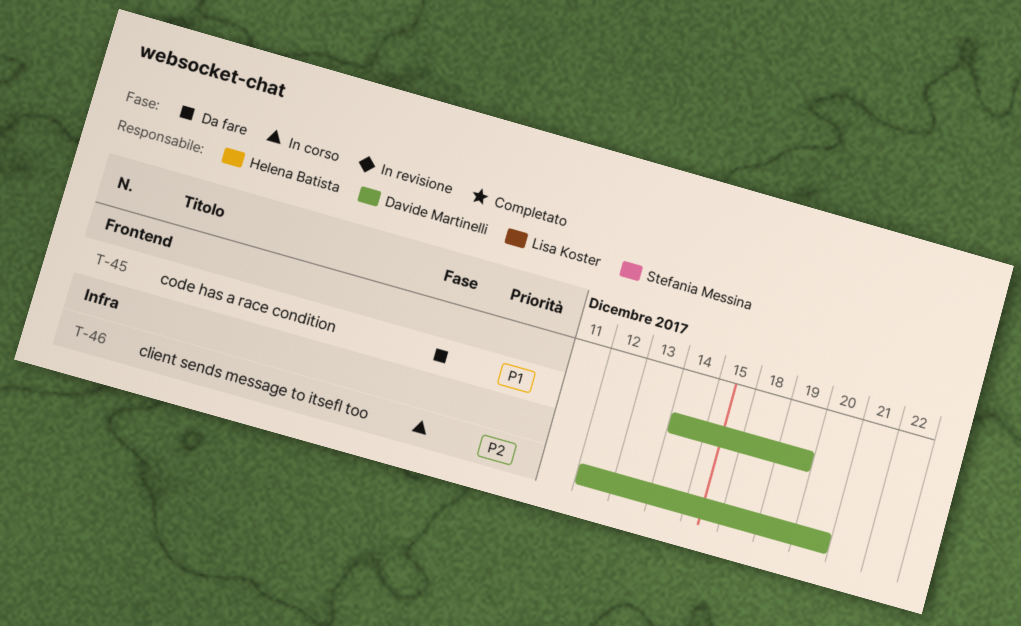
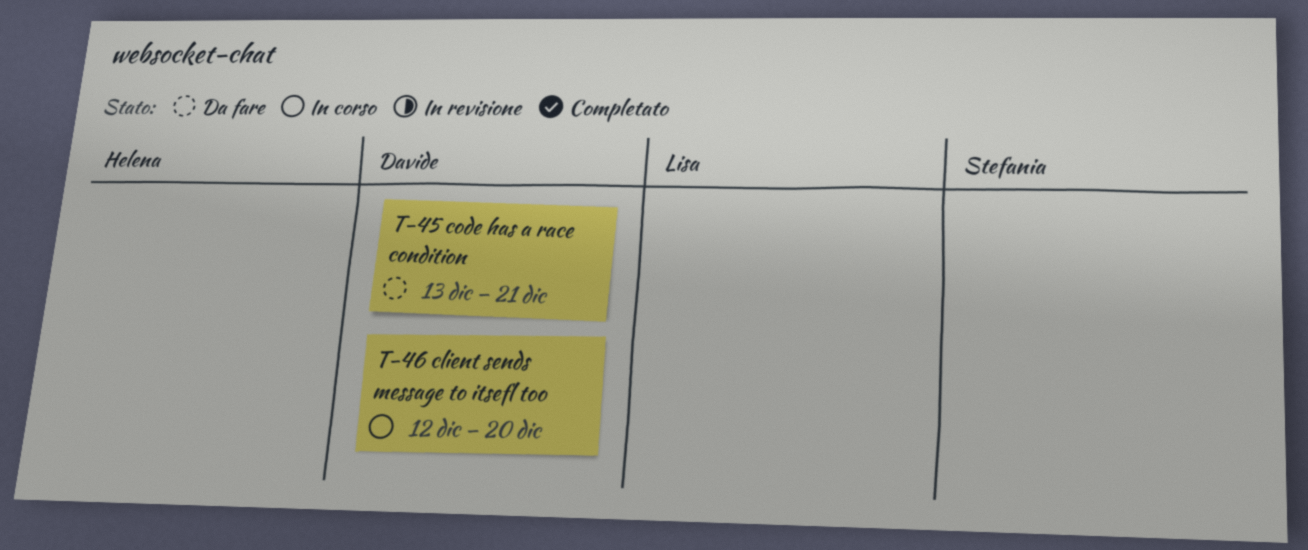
T-45, start: Dec 14 -> Dec 13
T-45, due: Dec 19 -> Dec 21

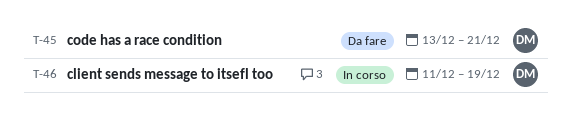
T-46, start: Dec 12 -> Dec 11
T-46, due: Dec 20 -> Dec 19

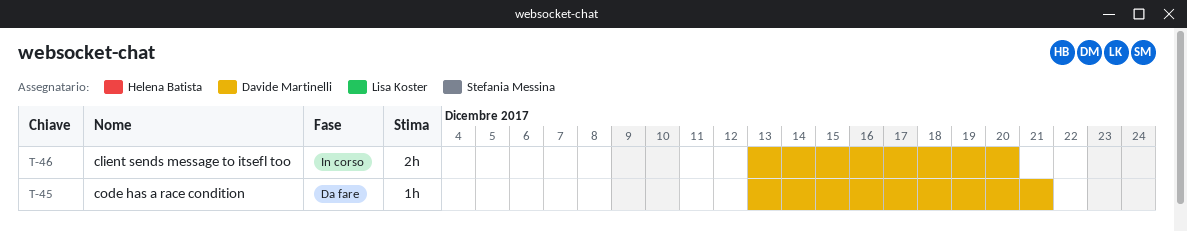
T-46, start: Dec 11 -> Dec 13
T-46, due: Dec 19 -> Dec 20

